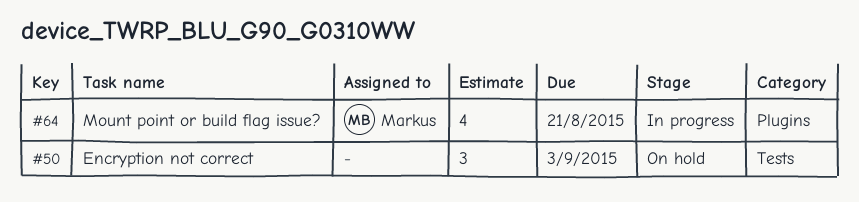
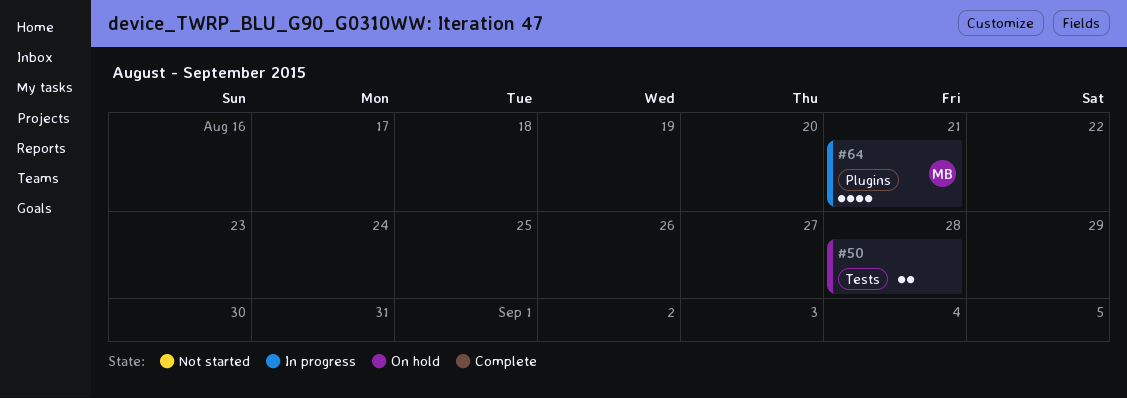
#50, estimate: 3 -> 2
#50, due: Sep 3 -> Aug 28

